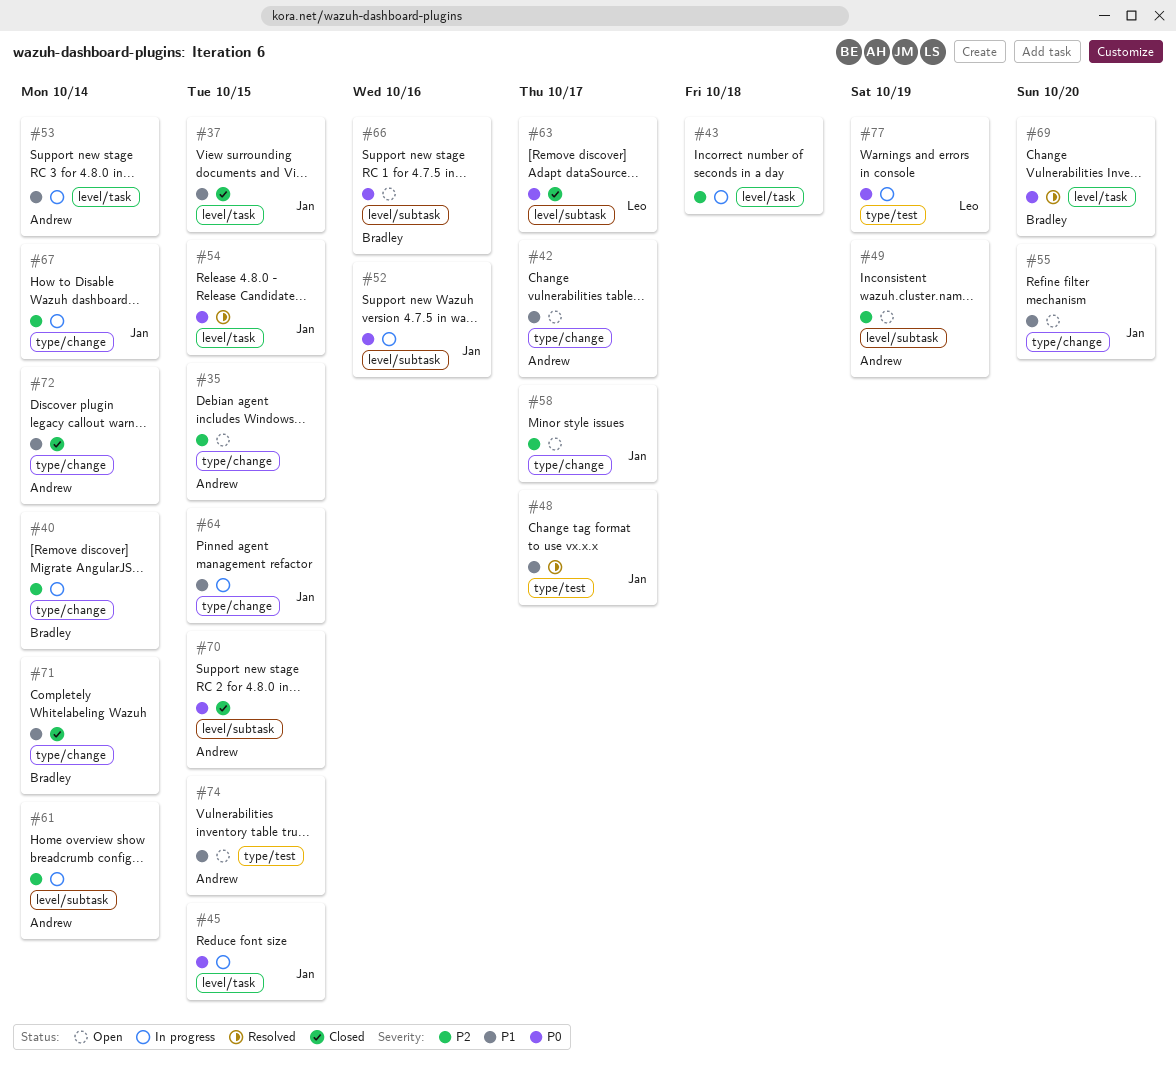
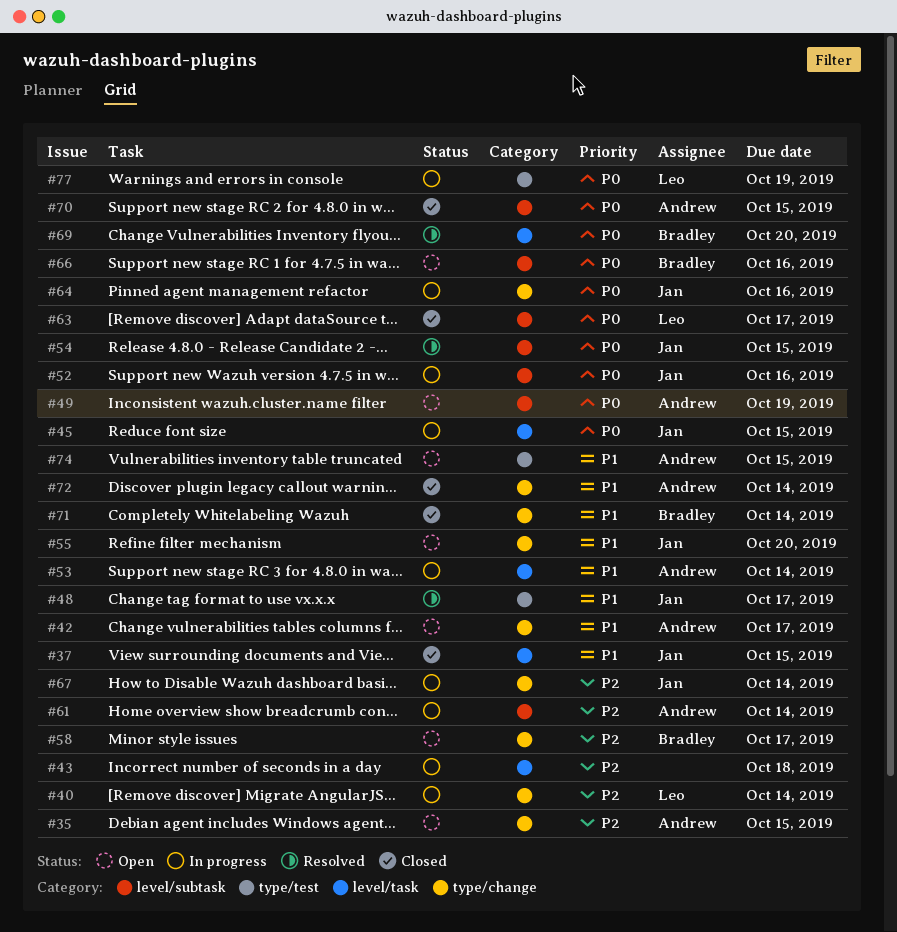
#40, owner: Bradley -> Leo
#49, priority: P2 -> P0
#54, label: level/task -> level/subtask
#58, owner: Jan -> Bradley
#64, priority: P1 -> P0
#64, due: Oct 15 -> Oct 16

